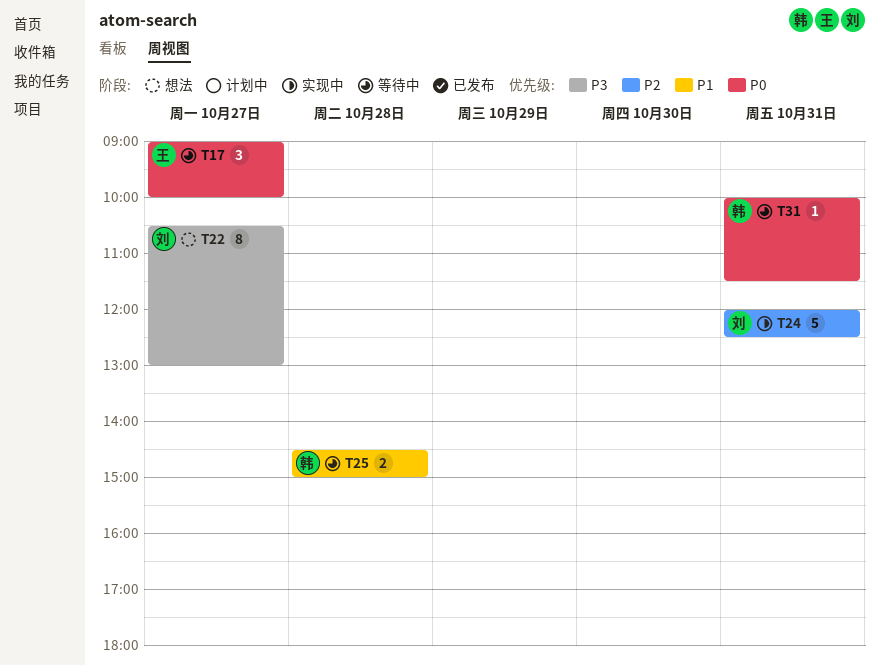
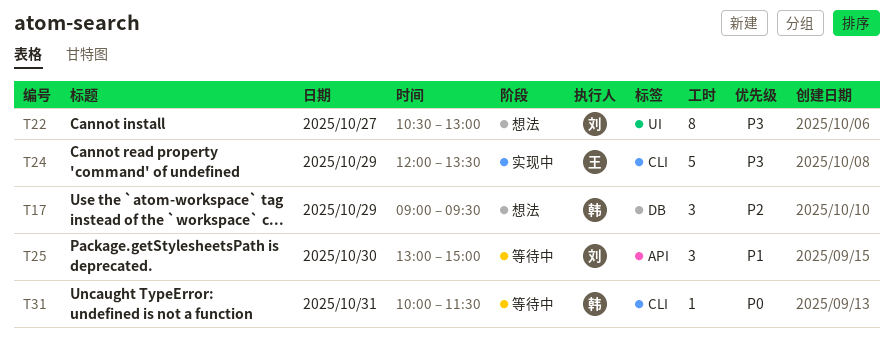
T17, status: 等待中 -> 想法
T17, owner: 王 -> 韩
T17, priority: P0 -> P2
T17, day: Oct 27 -> Oct 29
T17, ends: 10:00 -> 09:30
T24, owner: 刘 -> 王
T24, priority: P2 -> P3
T24, day: Oct 31 -> Oct 29
T24, ends: 12:30 -> 13:30
T25, owner: 韩 -> 刘
T25, estimate: 2 -> 3
T25, day: Oct 28 -> Oct 30
T25, begins: 14:30 -> 13:00

